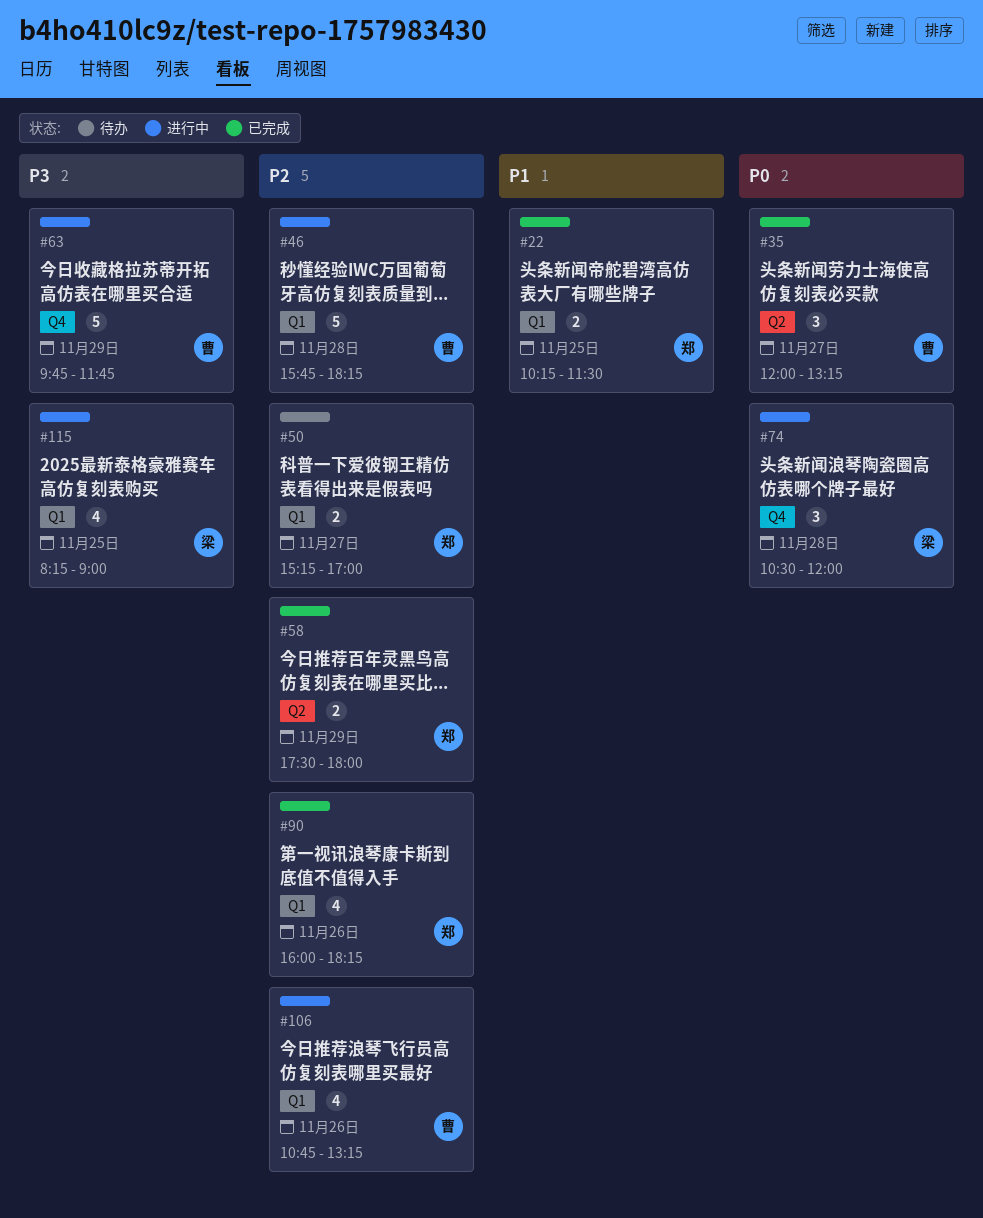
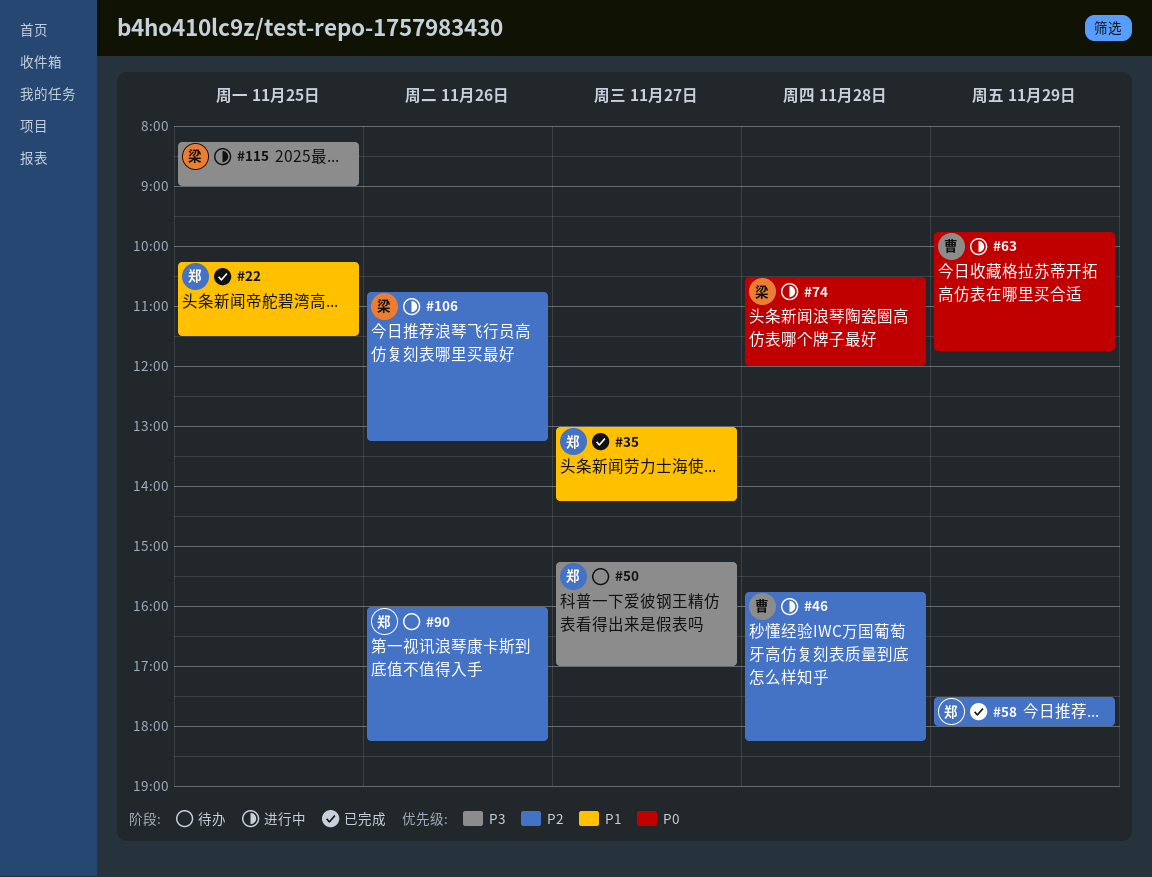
#35, owner: 曹 -> 郑
#35, priority: P0 -> P1
#35, begins: 12:00 -> 13:00
#35, ends: 13:15 -> 14:15
#50, priority: P2 -> P3
#63, priority: P3 -> P0
#90, status: 已完成 -> 待办
#106, owner: 曹 -> 梁

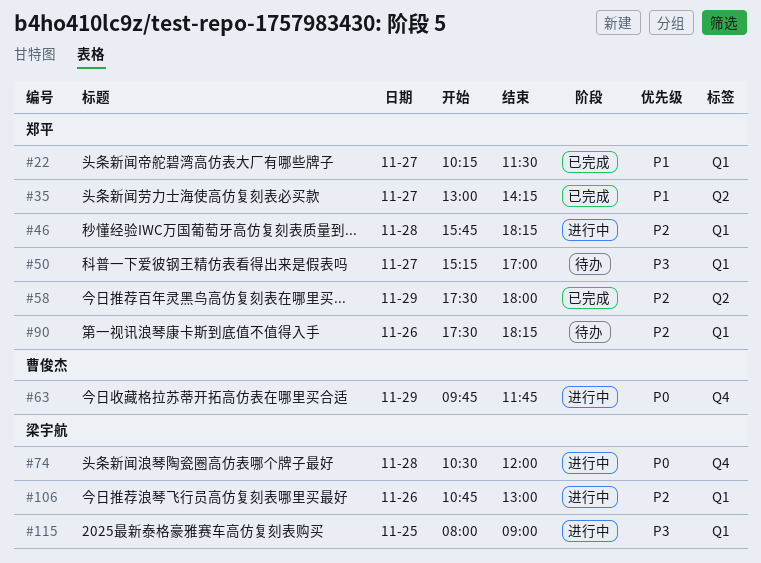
#22, day: Nov 25 -> Nov 27
#46, owner: 曹俊杰 -> 郑平
#90, begins: 16:00 -> 17:30
#106, ends: 13:15 -> 13:00
#115, begins: 08:15 -> 08:00

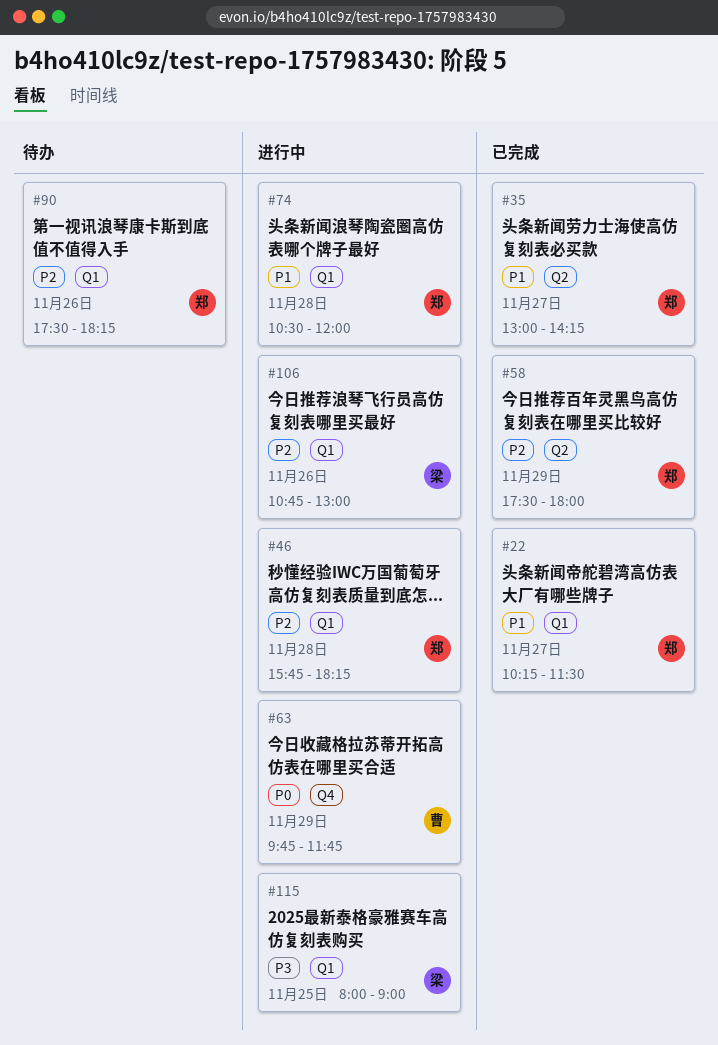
#50: present -> none
#74, owner: 梁宇航 -> 郑平
#74, priority: P0 -> P1
#74, label: Q4 -> Q1

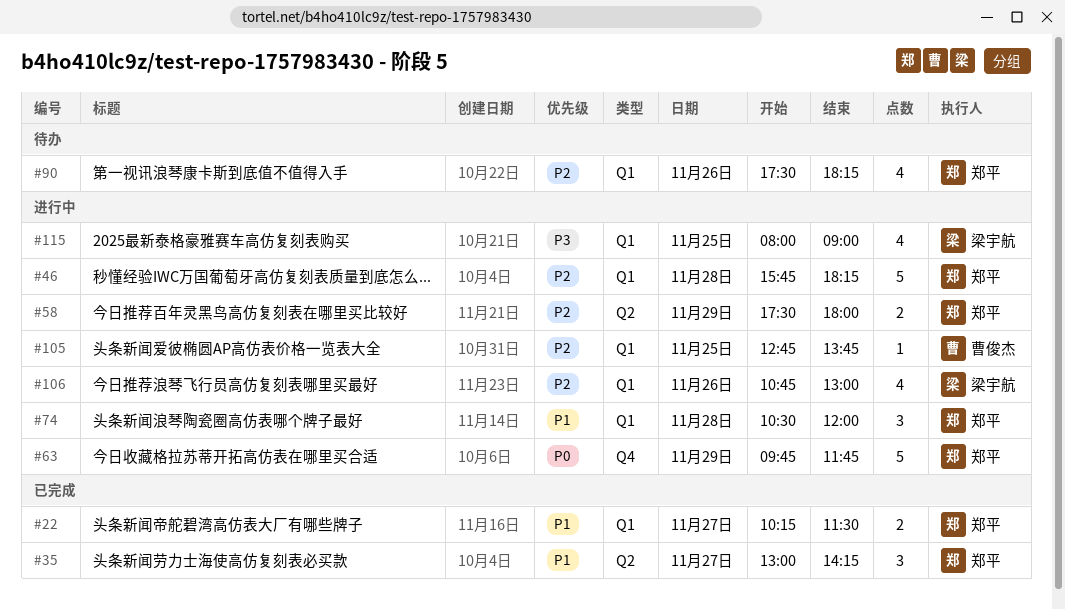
#58, status: 已完成 -> 进行中
#63, owner: 曹俊杰 -> 郑平
#105: none -> present

